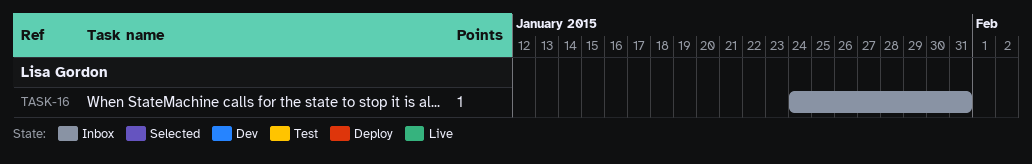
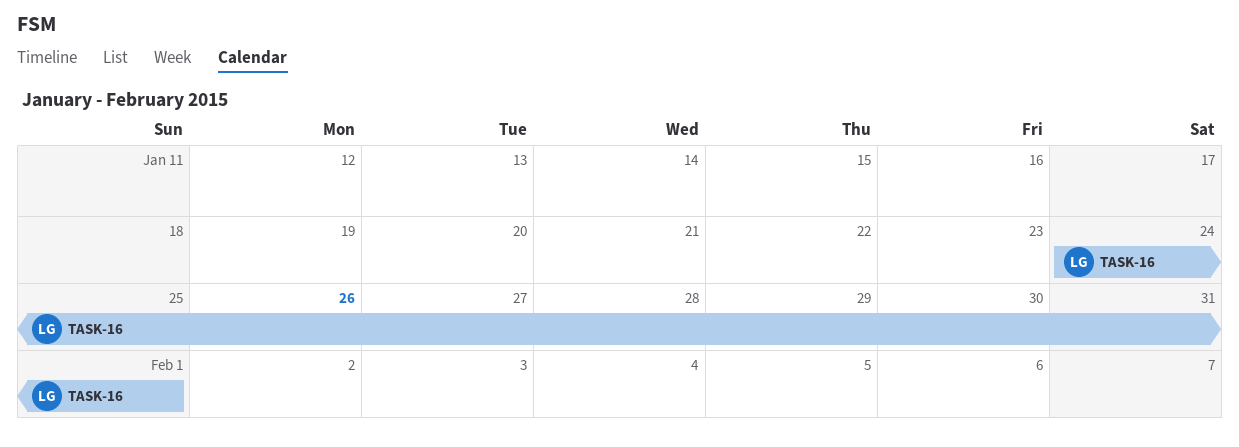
TASK-16, due: Jan 31 -> Feb 1

